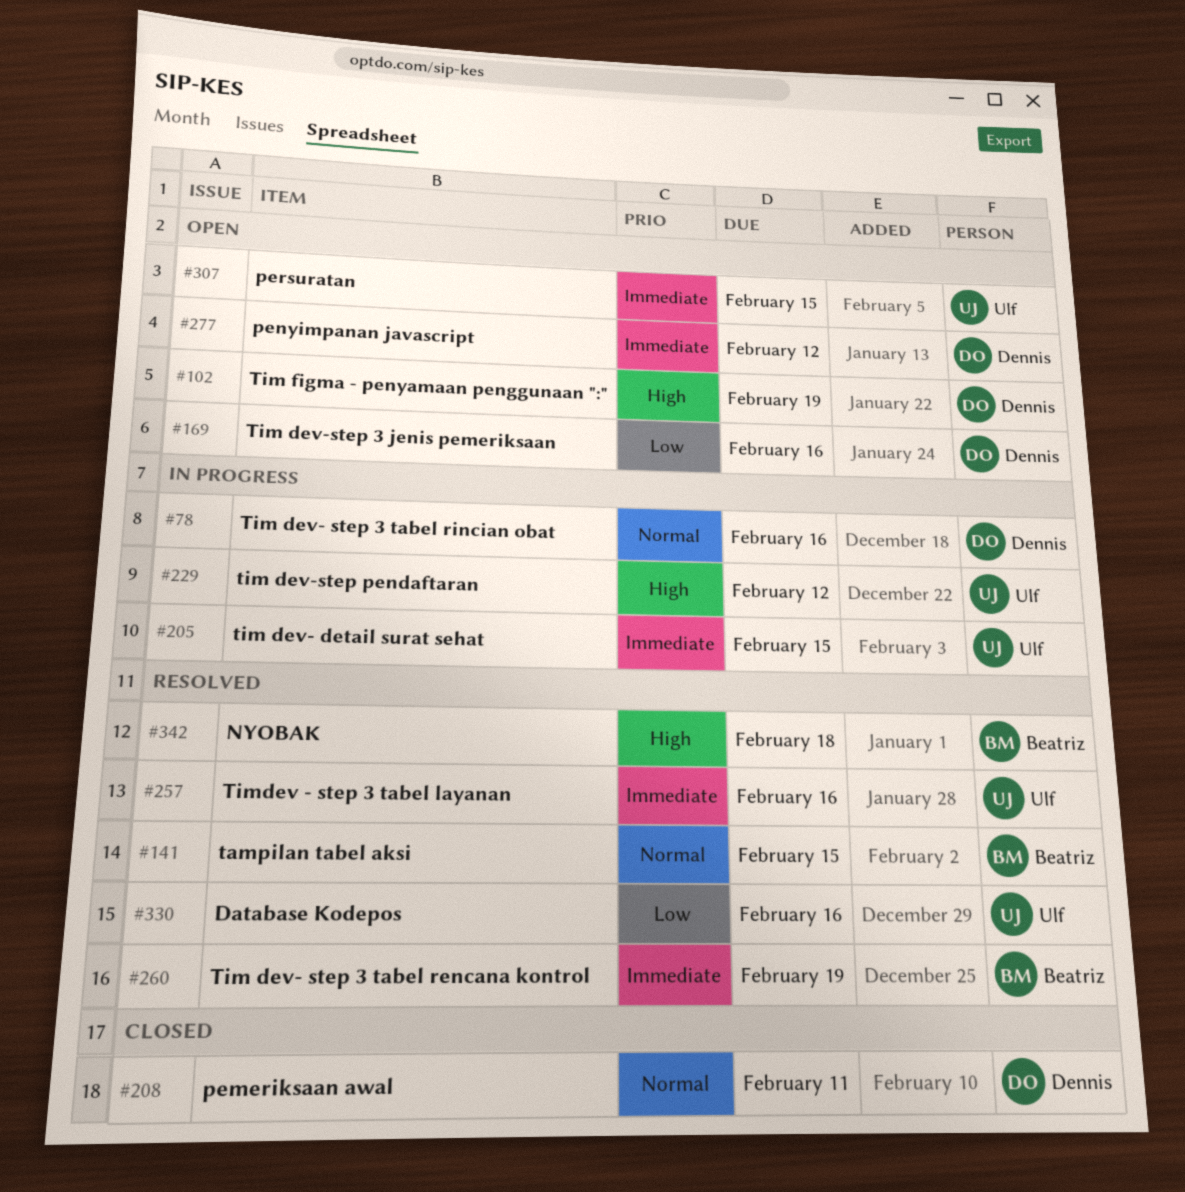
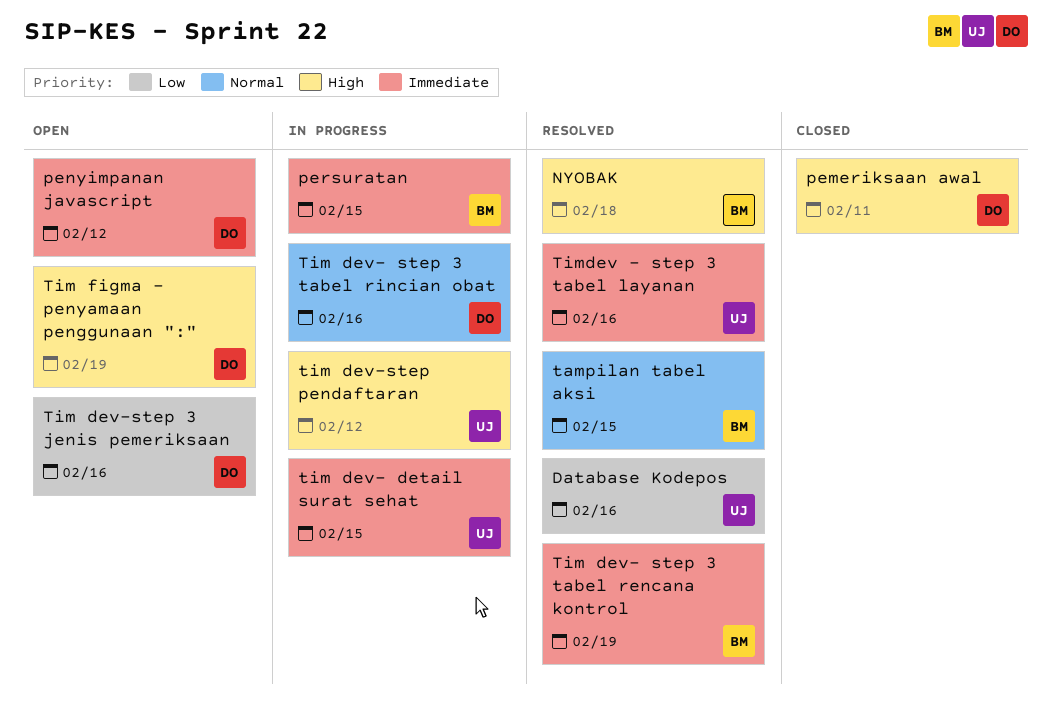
pemeriksaan awal, priority: Normal -> High
persuratan, status: Open -> In progress
persuratan, owner: Ulf -> Beatriz

